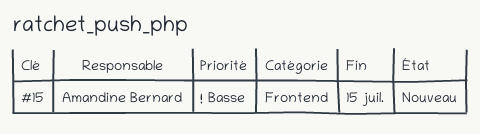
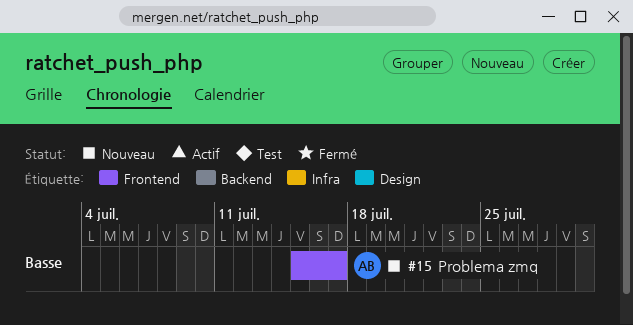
#15, due: Jul 15 -> Jul 17

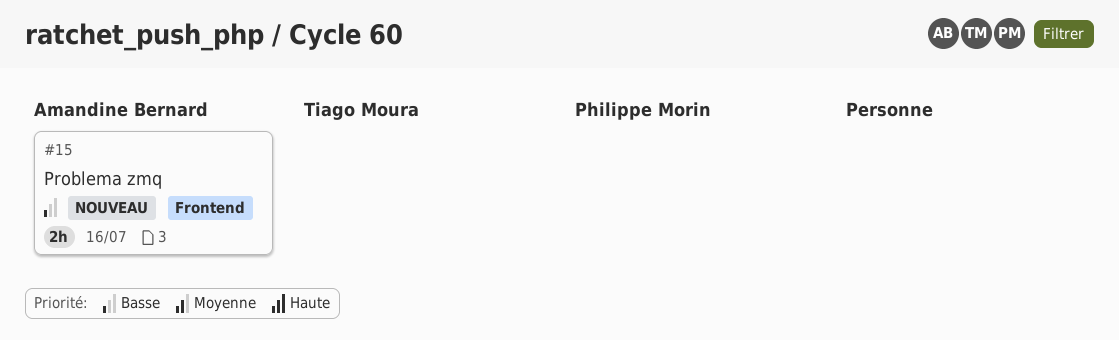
#15, due: Jul 17 -> Jul 16

